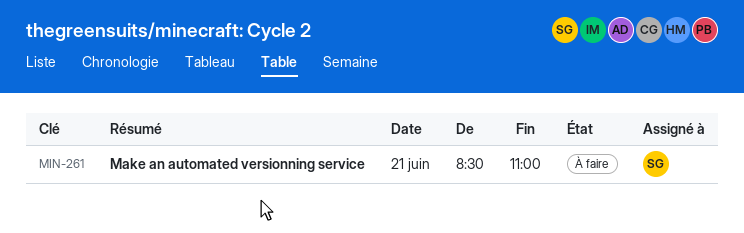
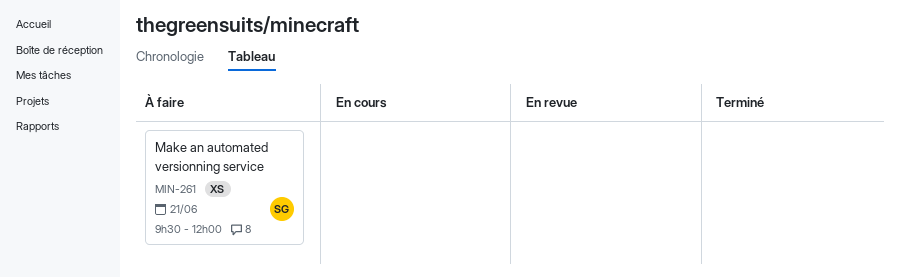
MIN-261, begins: 08:30 -> 09:30
MIN-261, ends: 11:00 -> 12:00

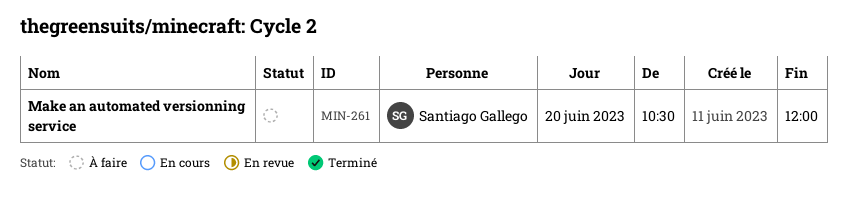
MIN-261, day: Jun 21 -> Jun 20
MIN-261, begins: 09:30 -> 10:30

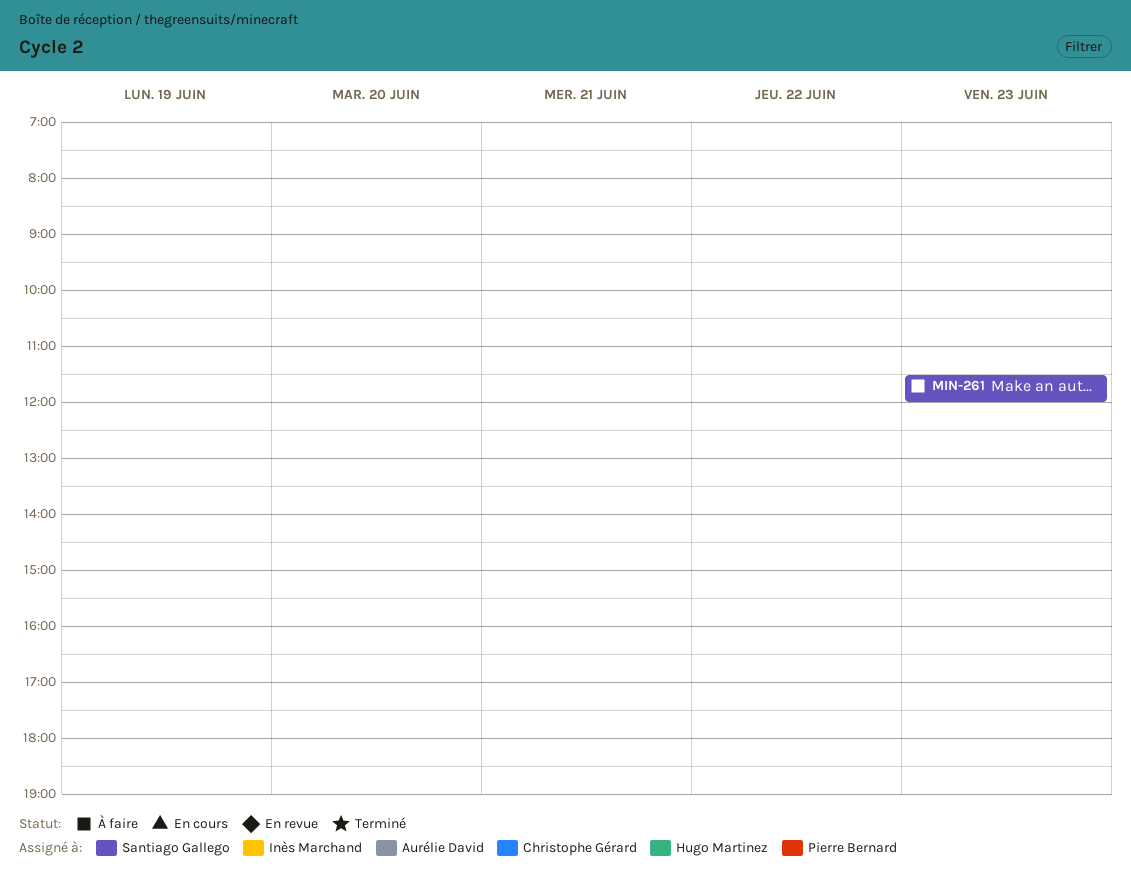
MIN-261, day: Jun 20 -> Jun 23
MIN-261, begins: 10:30 -> 11:30

